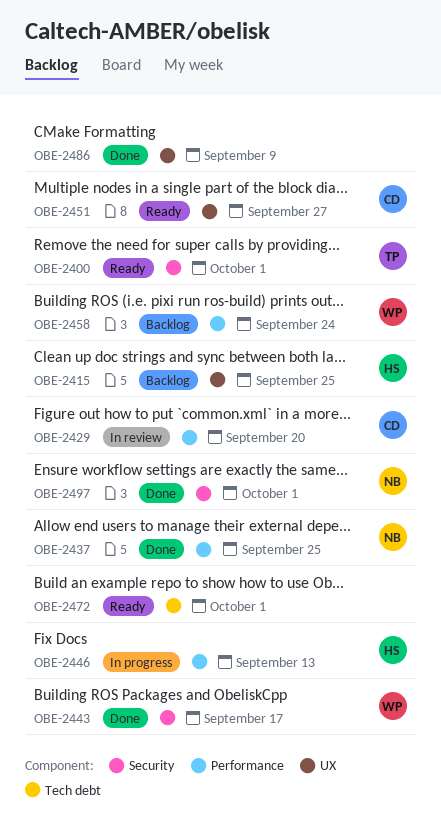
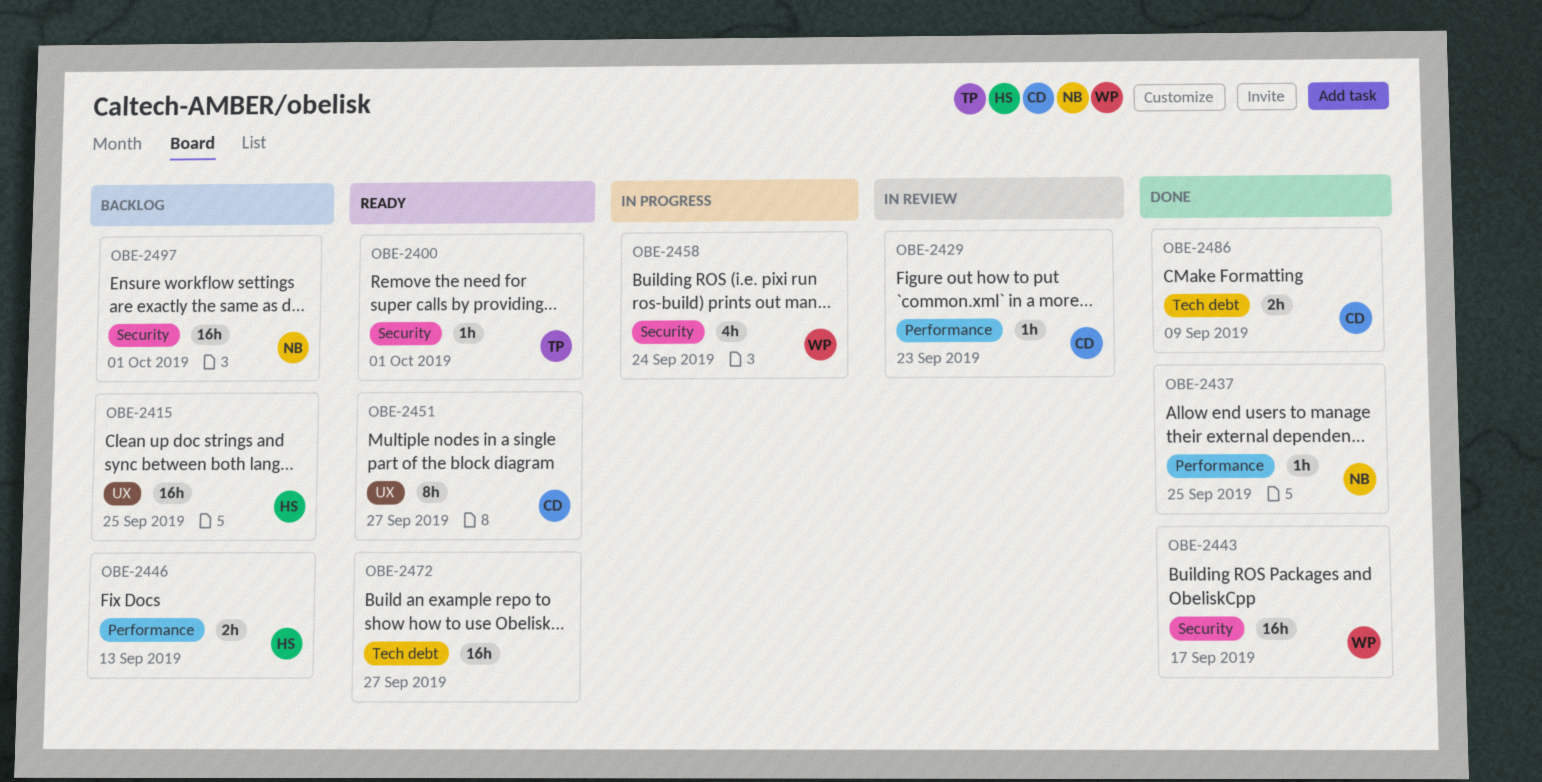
OBE-2429, due: Sep 20 -> Sep 23
OBE-2446, status: In progress -> Backlog
OBE-2458, status: Backlog -> In progress
OBE-2458, label: Performance -> Security
OBE-2472, due: Oct 1 -> Sep 27
OBE-2486, owner: none -> CD
OBE-2486, label: UX -> Tech debt
OBE-2497, status: Done -> Backlog

